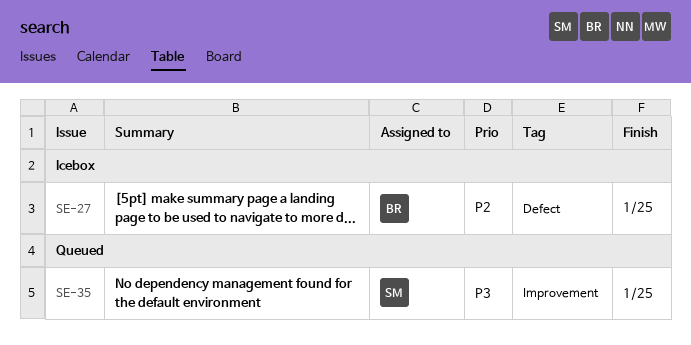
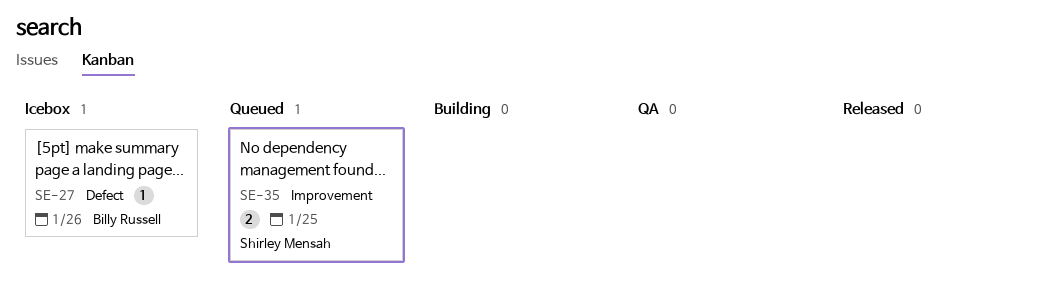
SE-27, due: Jan 25 -> Jan 26

